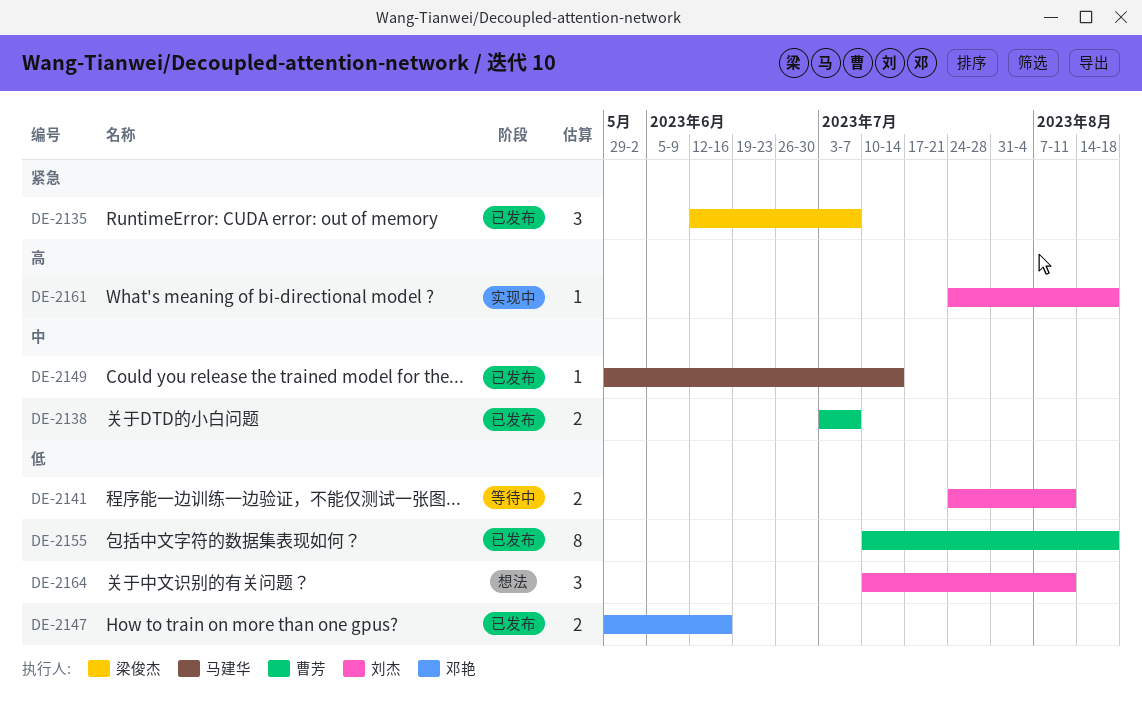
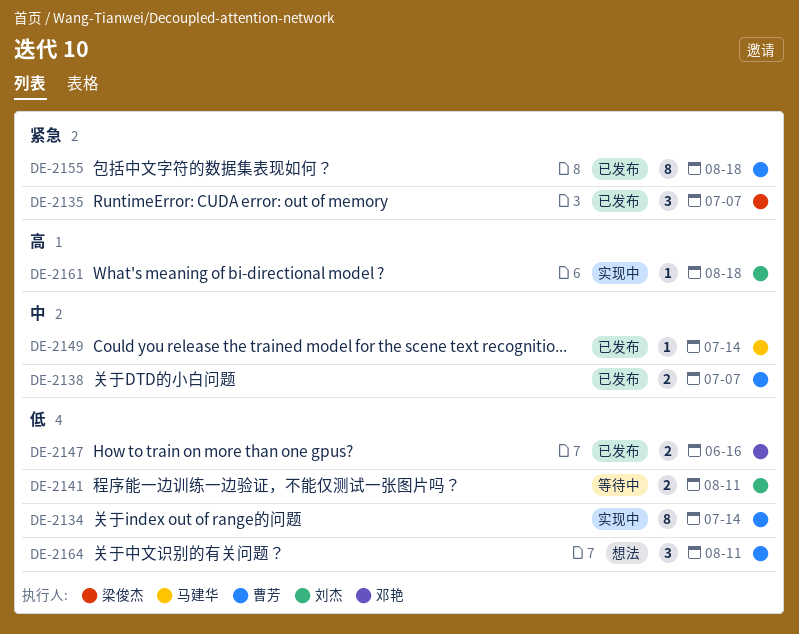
DE-2134: none -> present
DE-2155, priority: 低 -> 紧急
DE-2164, owner: 刘杰 -> 曹芳

